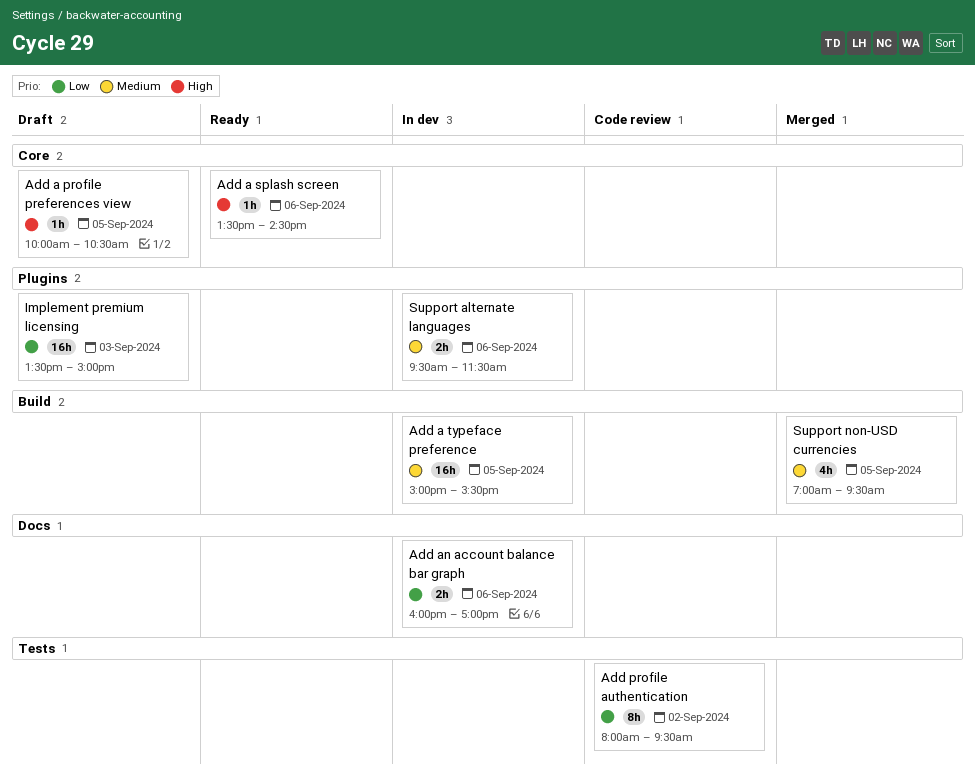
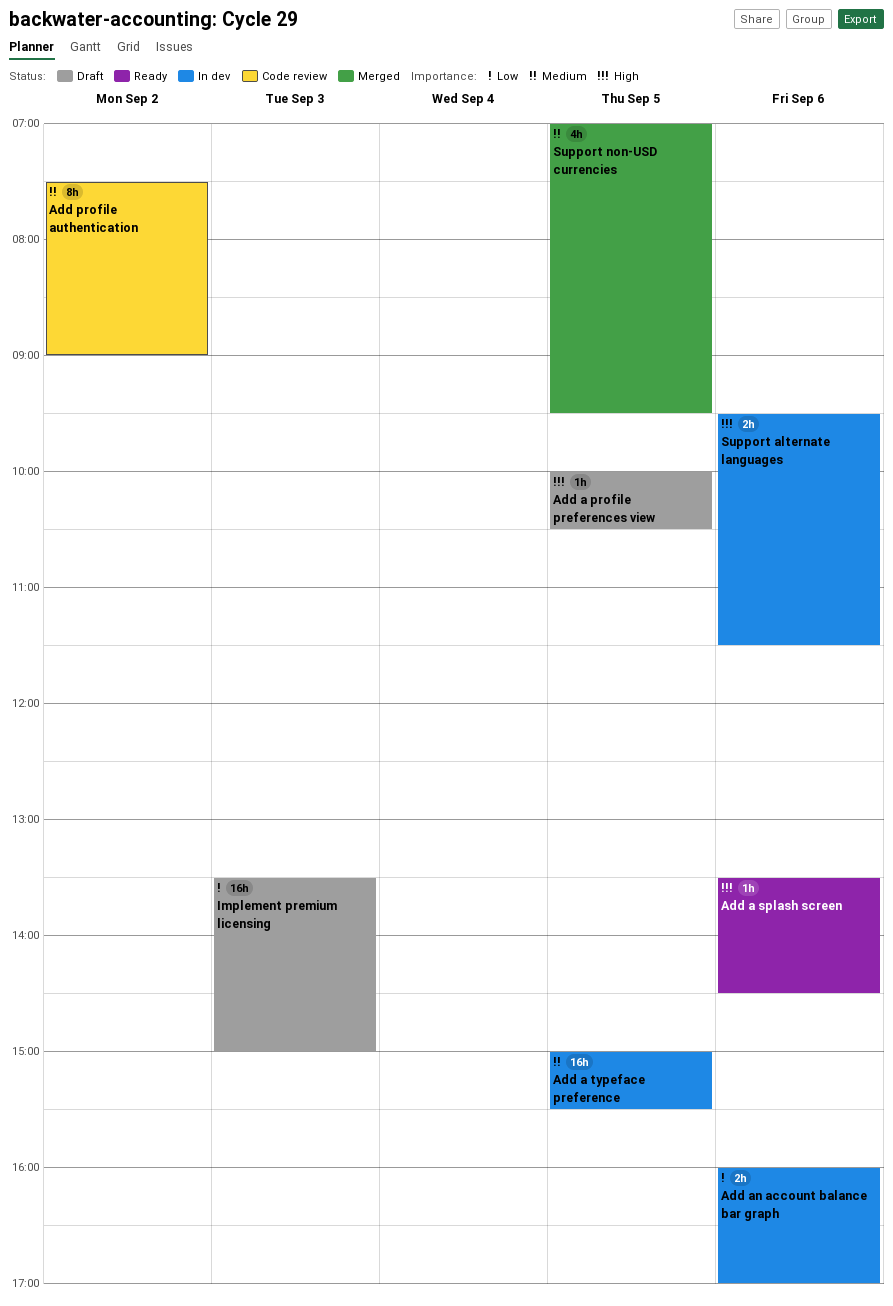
Add profile authentication, priority: Low -> Medium
Add profile authentication, begins: 08:00 -> 07:30
Add profile authentication, ends: 09:30 -> 09:00
Support alternate languages, priority: Medium -> High

